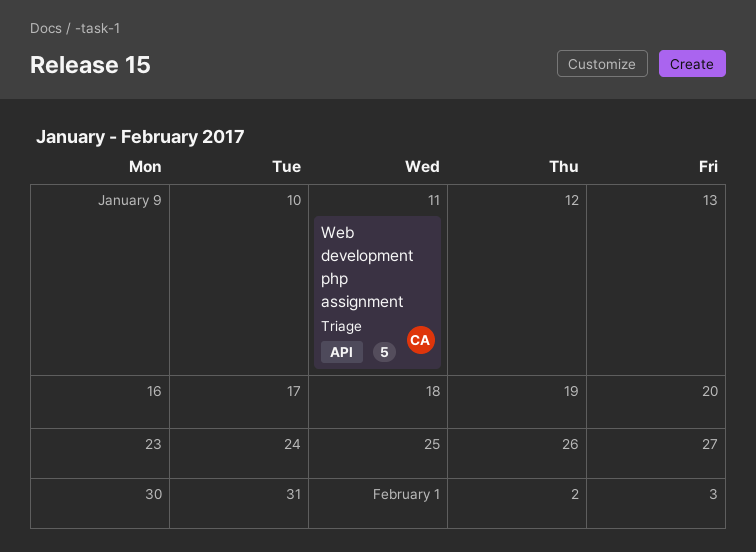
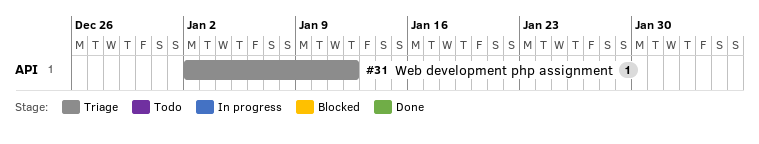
Web development php assignment, estimate: 5 -> 1
Web development php assignment, due: Jan 11 -> Jan 12

